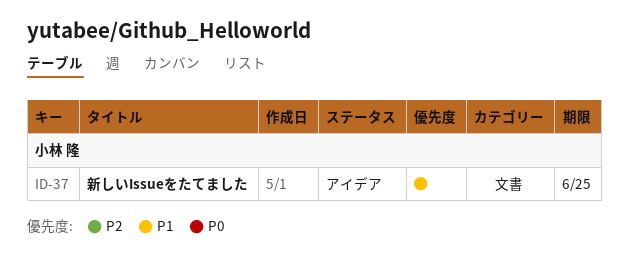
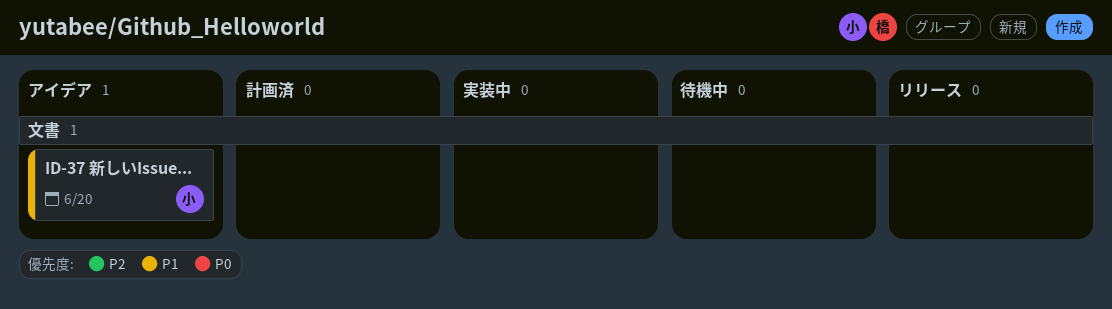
ID-37, due: Jun 25 -> Jun 20

